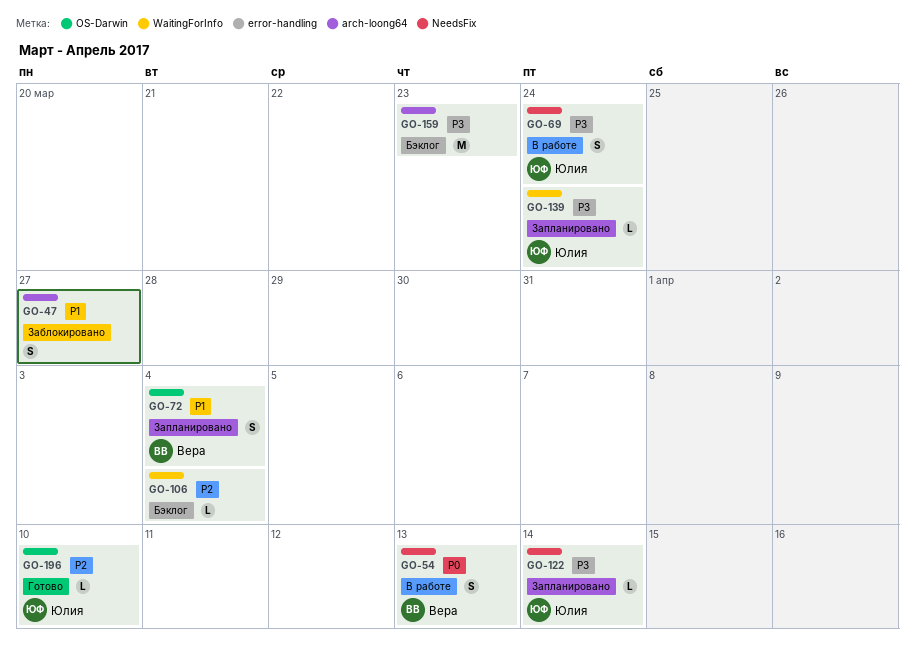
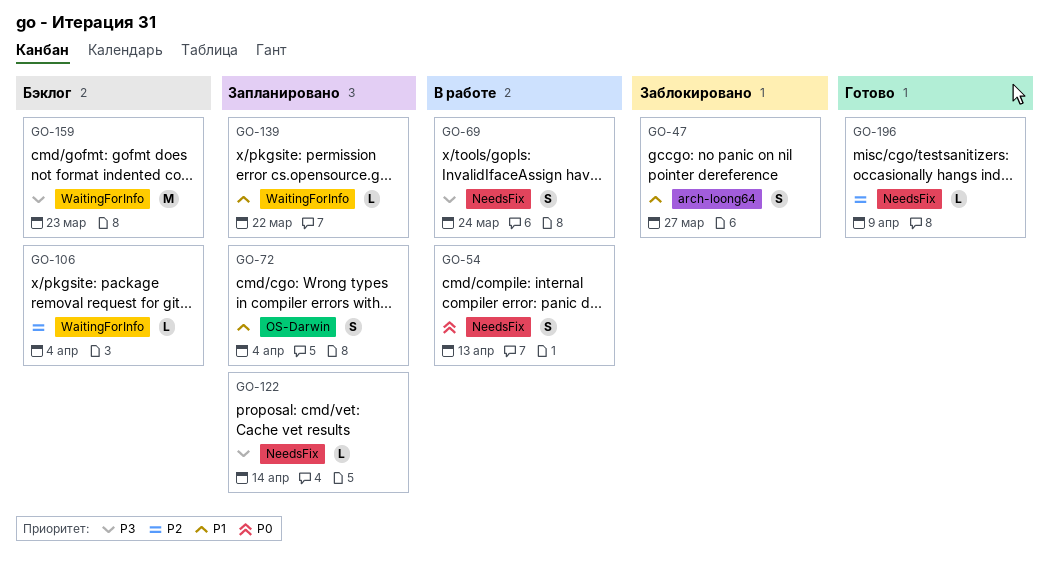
GO-139, priority: P3 -> P1
GO-139, due: Mar 24 -> Mar 22
GO-159, label: arch-loong64 -> WaitingForInfo
GO-196, label: OS-Darwin -> NeedsFix
GO-196, due: Apr 10 -> Apr 9

